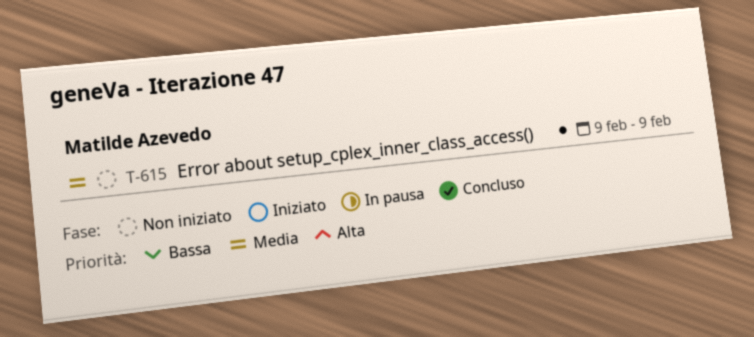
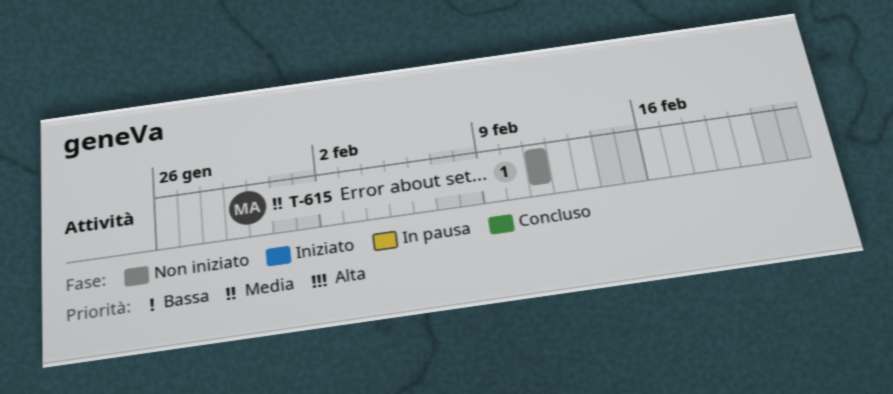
T-615, start: Feb 9 -> Feb 11
T-615, due: Feb 9 -> Feb 11

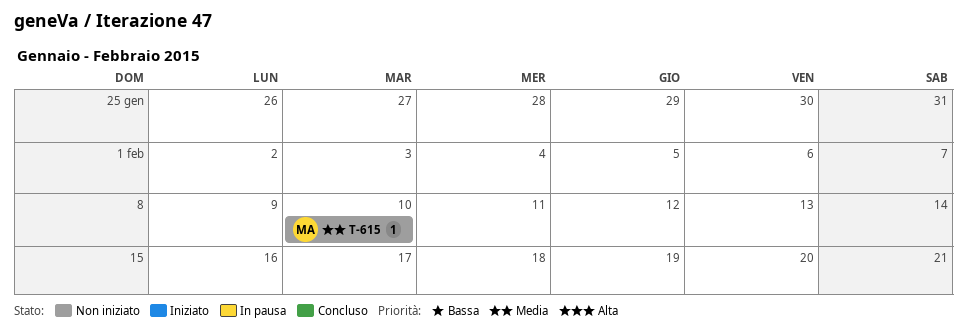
T-615, start: Feb 11 -> Feb 10
T-615, due: Feb 11 -> Feb 10

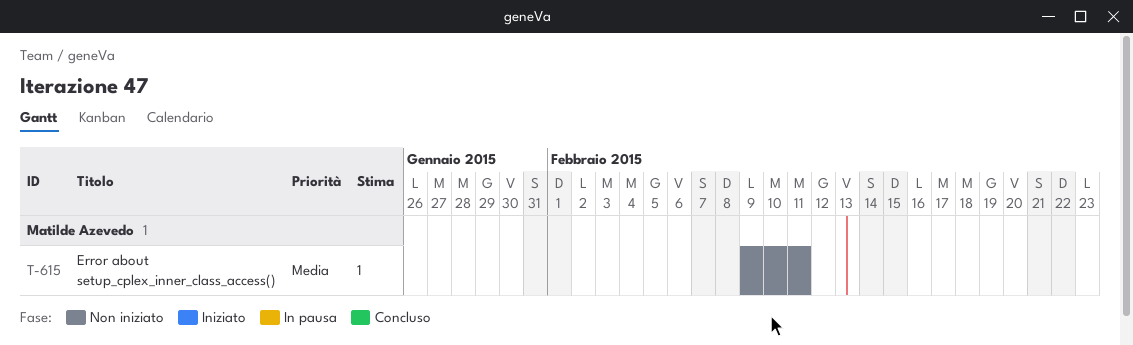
T-615, start: Feb 10 -> Feb 9
T-615, due: Feb 10 -> Feb 11

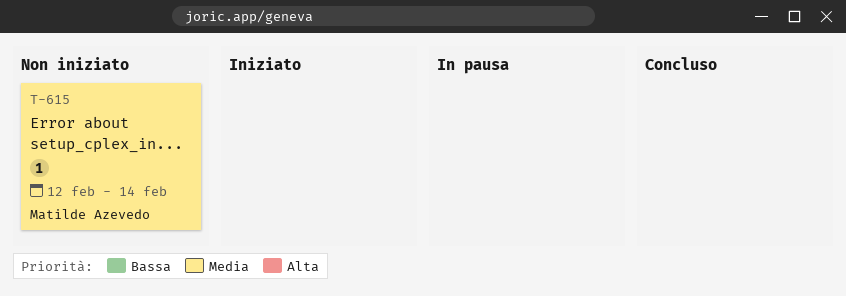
T-615, start: Feb 9 -> Feb 12
T-615, due: Feb 11 -> Feb 14

